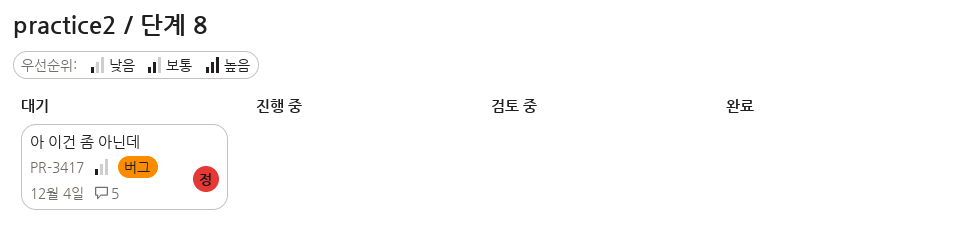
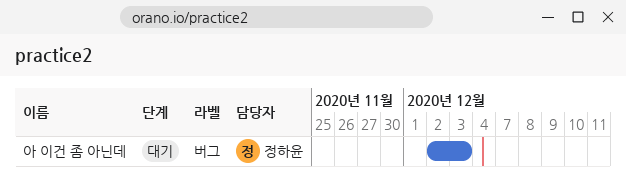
아 이건 좀 아닌데, due: Dec 4 -> Dec 3

